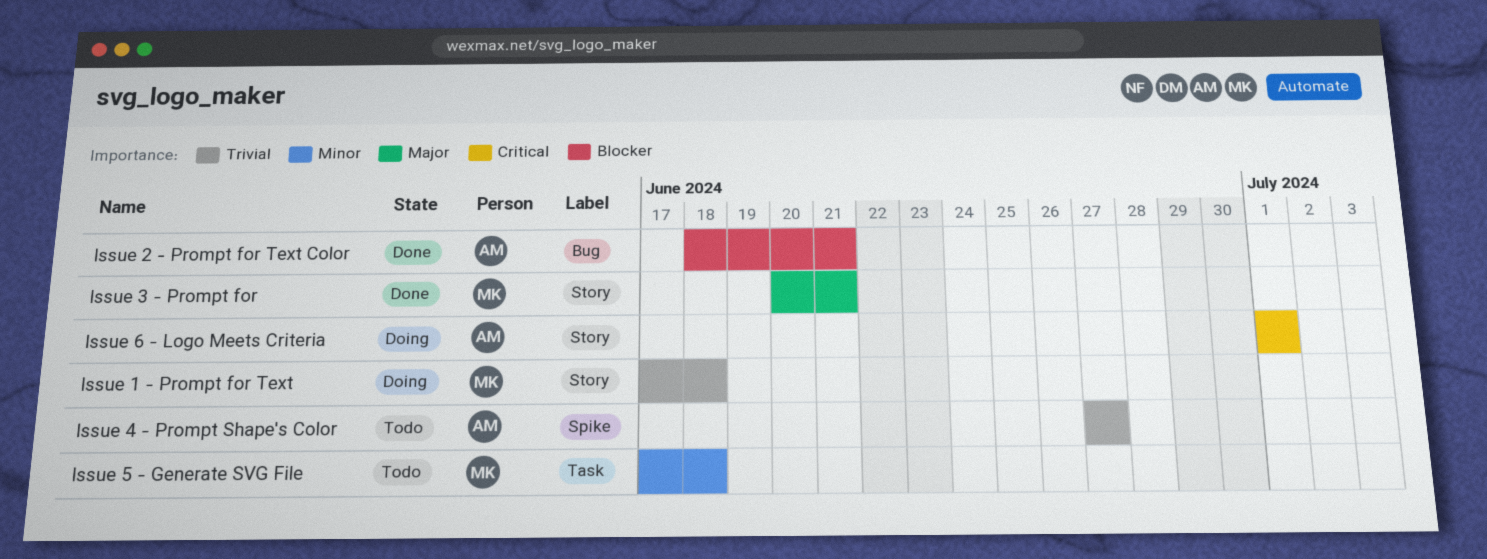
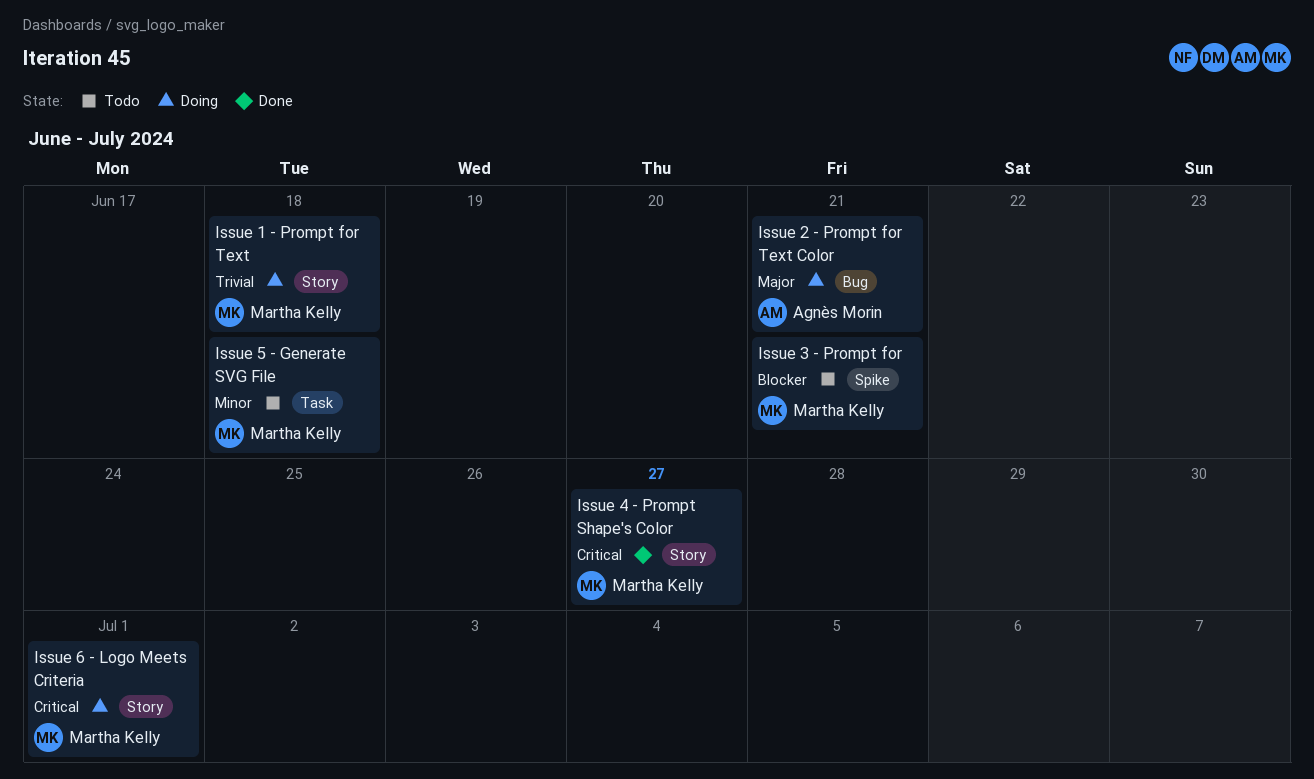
Issue 2 - Prompt for Text Color, status: Done -> Doing
Issue 2 - Prompt for Text Color, priority: Blocker -> Major
Issue 3 - Prompt for, status: Done -> Todo
Issue 3 - Prompt for, priority: Major -> Blocker
Issue 3 - Prompt for, label: Story -> Spike
Issue 4 - Prompt Shape's Color, status: Todo -> Done
Issue 4 - Prompt Shape's Color, owner: Agnès Morin -> Martha Kelly
Issue 4 - Prompt Shape's Color, priority: Trivial -> Critical
Issue 4 - Prompt Shape's Color, label: Spike -> Story
Issue 6 - Logo Meets Criteria, owner: Agnès Morin -> Martha Kelly

